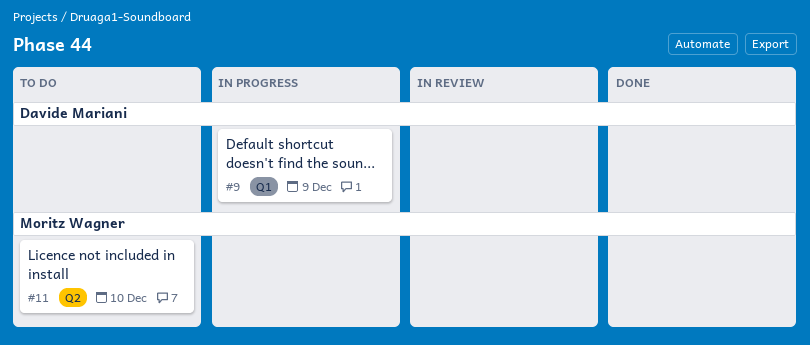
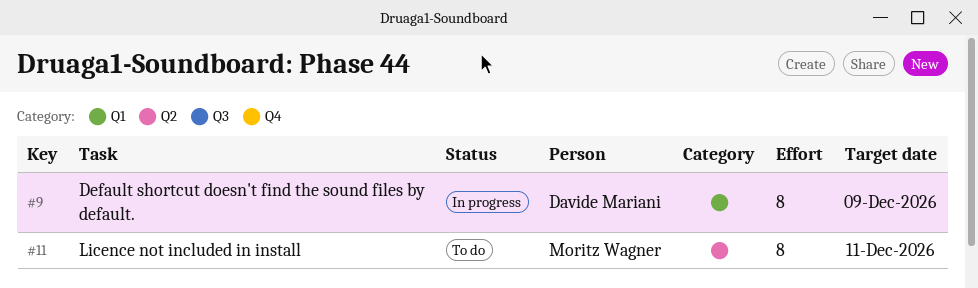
#11, due: Dec 10 -> Dec 11

